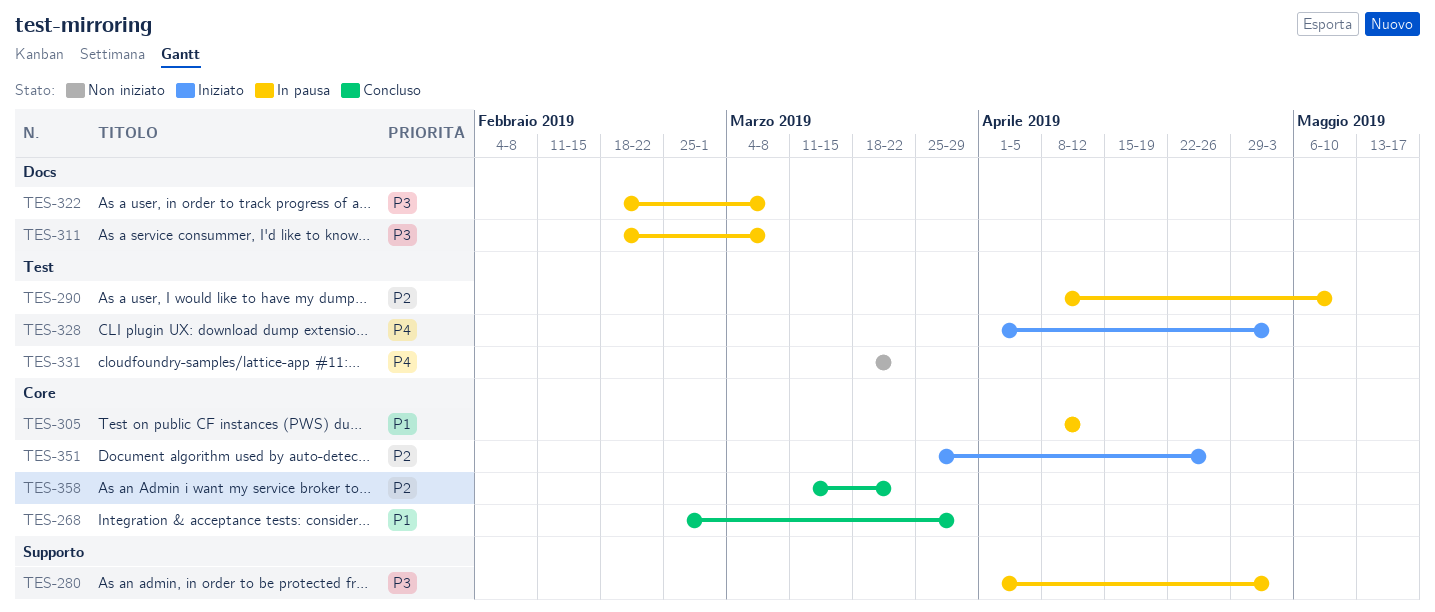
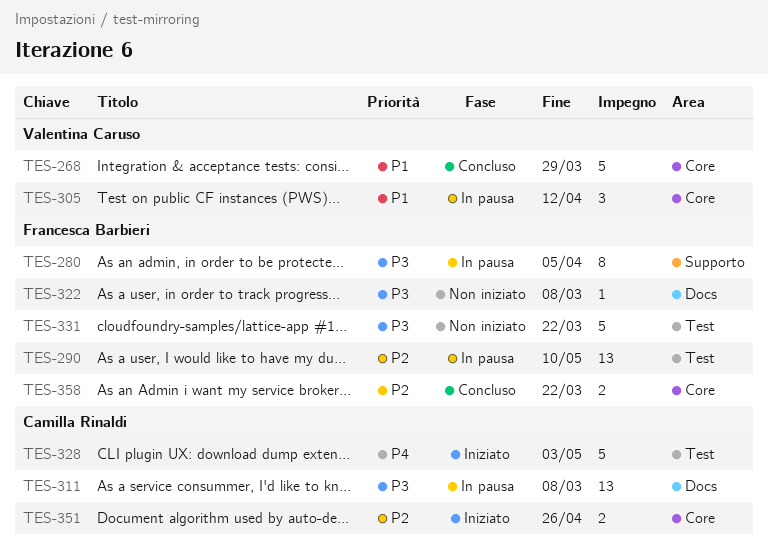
TES-280, due: May 3 -> Apr 5
TES-322, status: In pausa -> Non iniziato
TES-331, priority: P4 -> P3

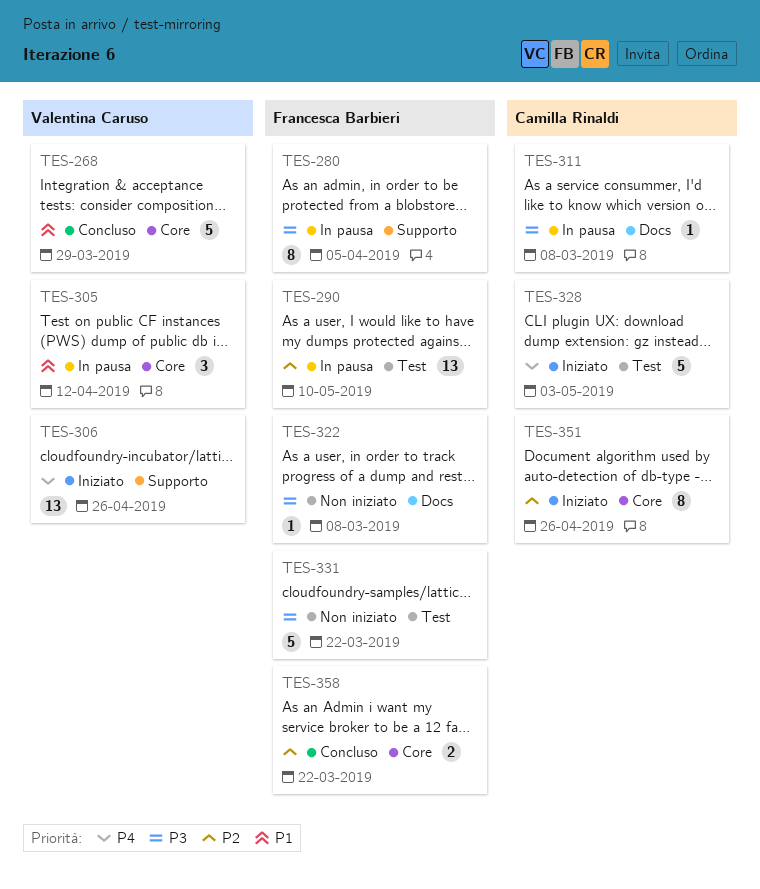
TES-306: none -> present
TES-311, estimate: 13 -> 1
TES-351, estimate: 2 -> 8

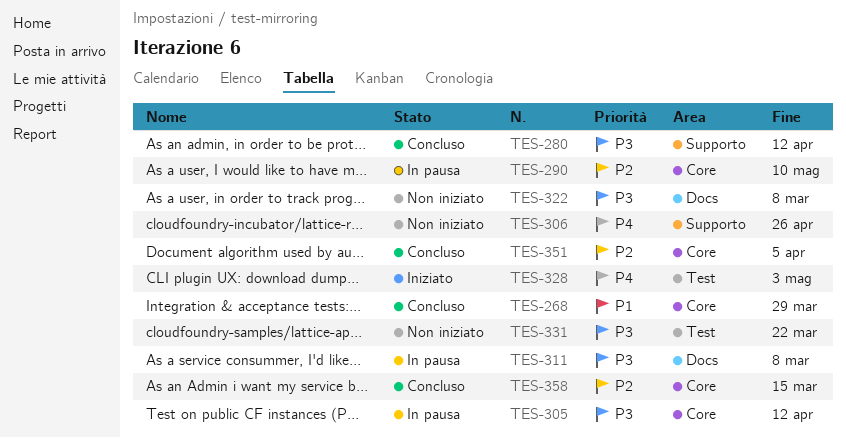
TES-280, status: In pausa -> Concluso
TES-280, due: Apr 5 -> Apr 12
TES-290, label: Test -> Core
TES-305, priority: P1 -> P3
TES-306, status: Iniziato -> Non iniziato
TES-351, status: Iniziato -> Concluso
TES-351, due: Apr 26 -> Apr 5
TES-358, due: Mar 22 -> Mar 15

